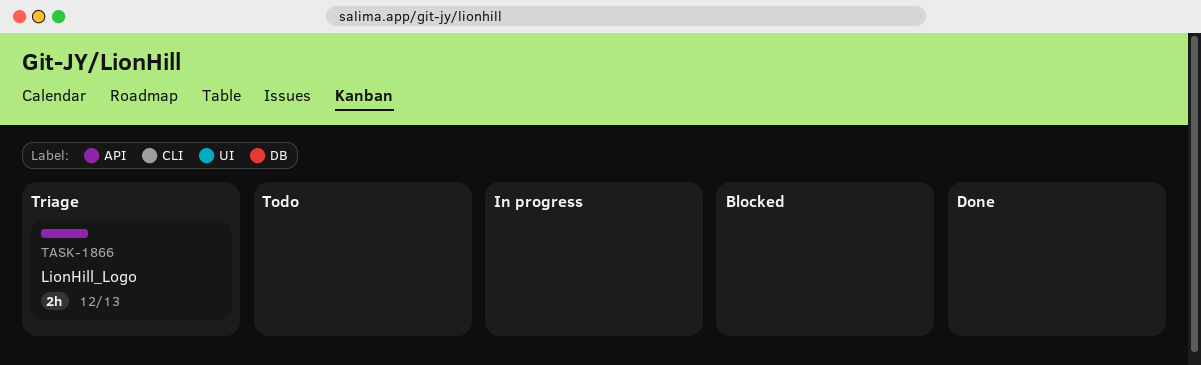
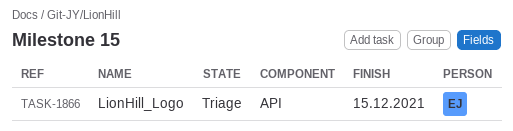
TASK-1866, due: Dec 13 -> Dec 15

